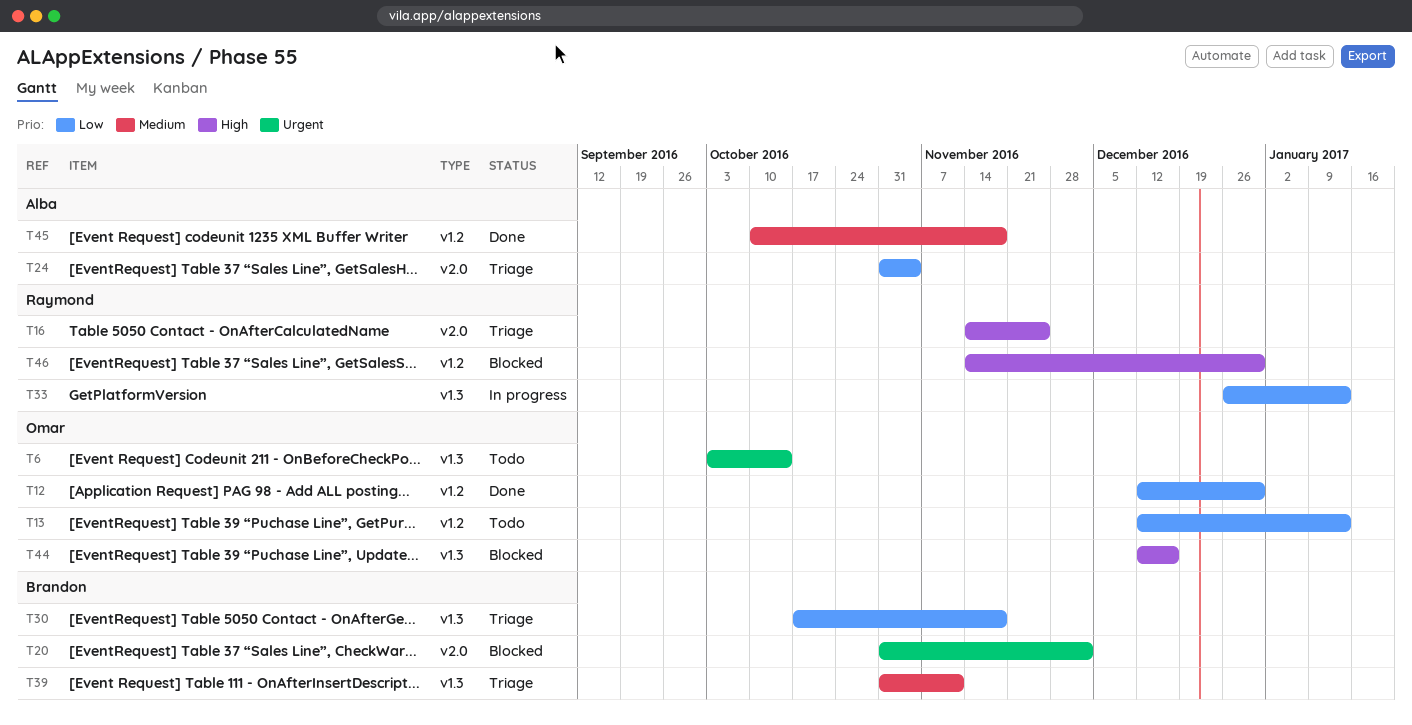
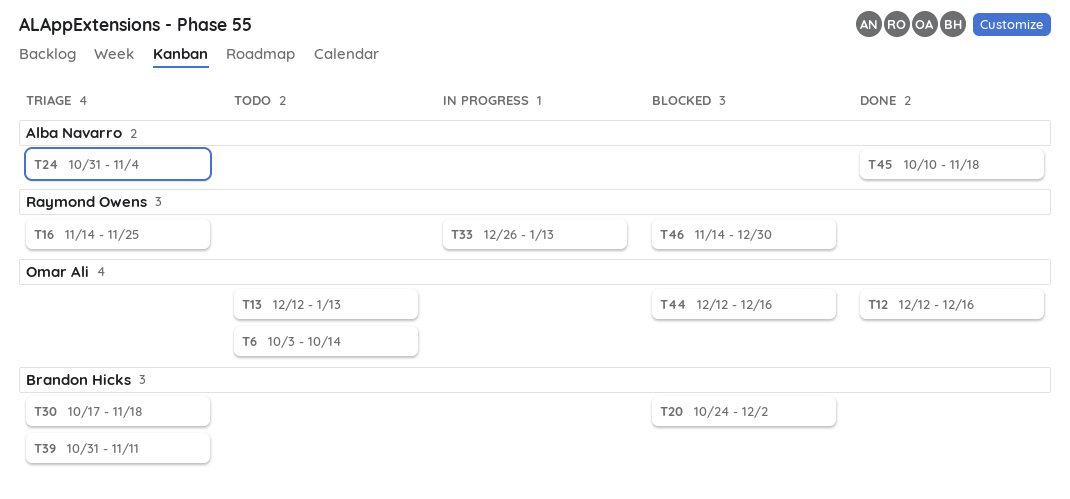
T12, due: Dec 30 -> Dec 16
T20, start: Oct 31 -> Oct 24

